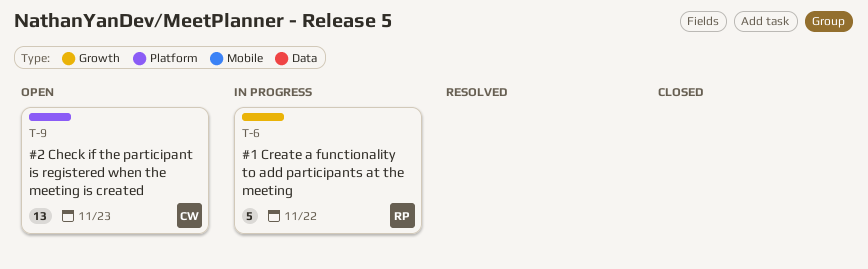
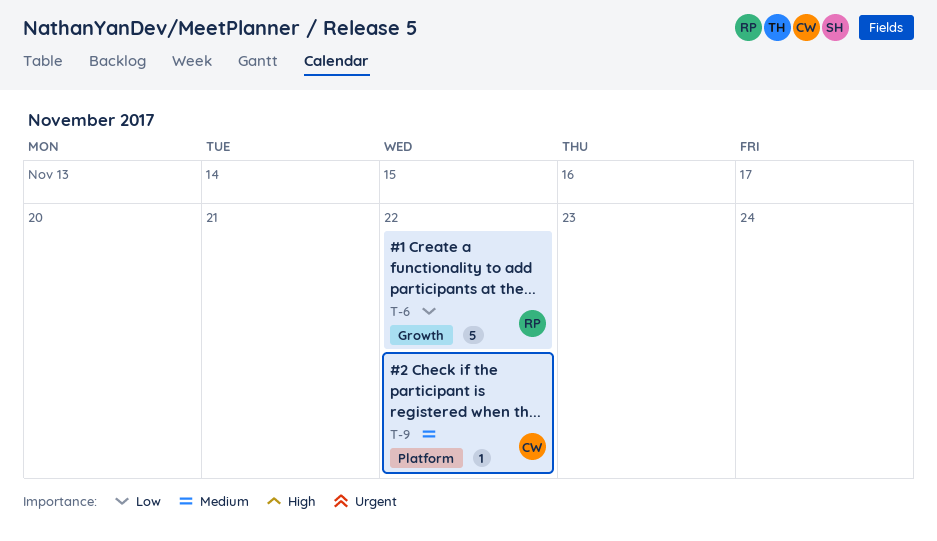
T-9, estimate: 13 -> 1
T-9, due: Nov 23 -> Nov 22

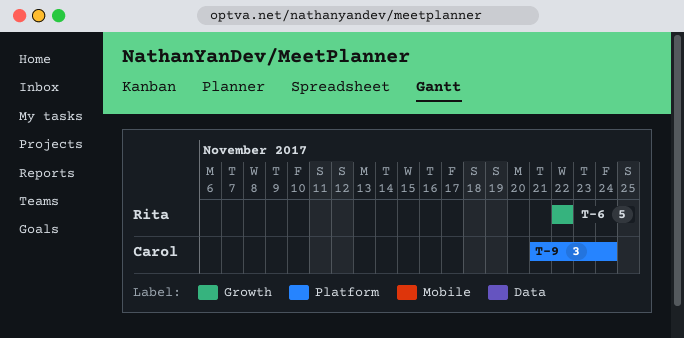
T-9, estimate: 1 -> 3
T-9, due: Nov 22 -> Nov 24

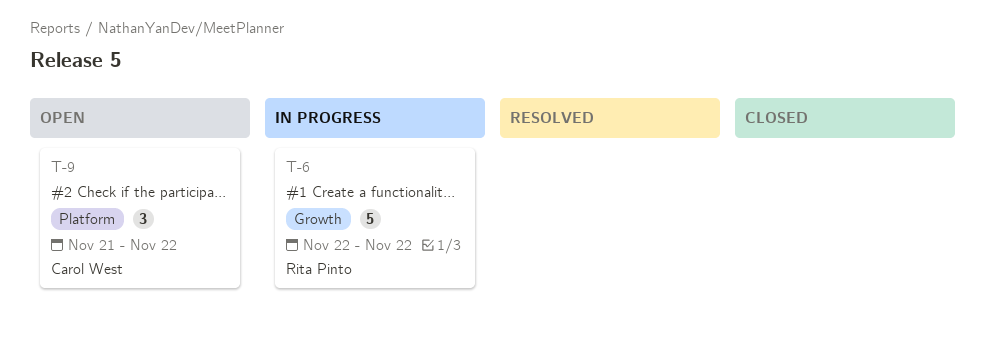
T-9, due: Nov 24 -> Nov 22

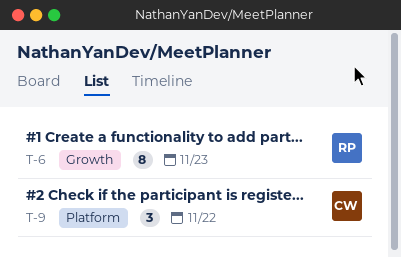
T-6, estimate: 5 -> 8
T-6, due: Nov 22 -> Nov 23

